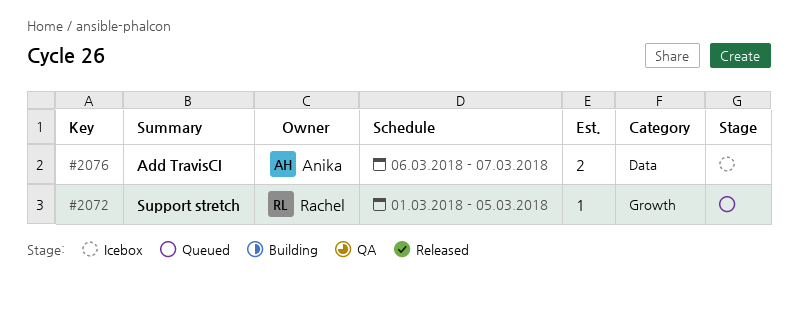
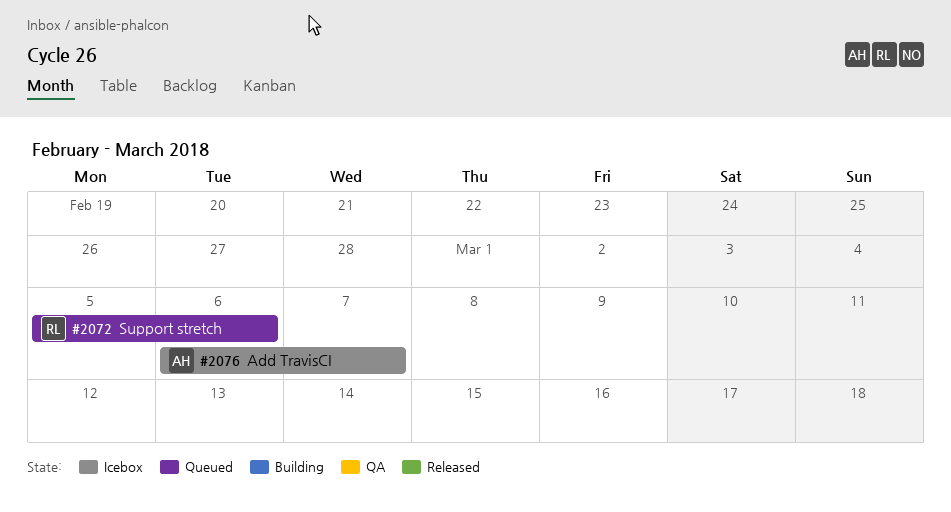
#2072, start: Mar 1 -> Mar 5
#2072, due: Mar 5 -> Mar 6

